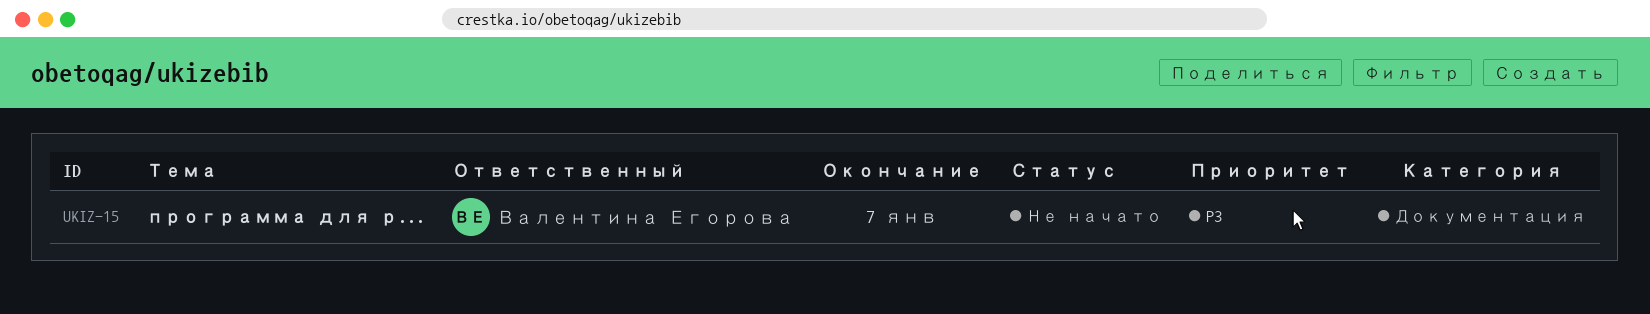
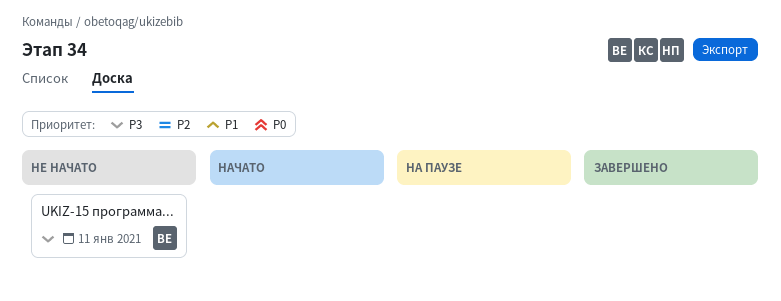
UKIZ-15, due: Jan 7 -> Jan 11

